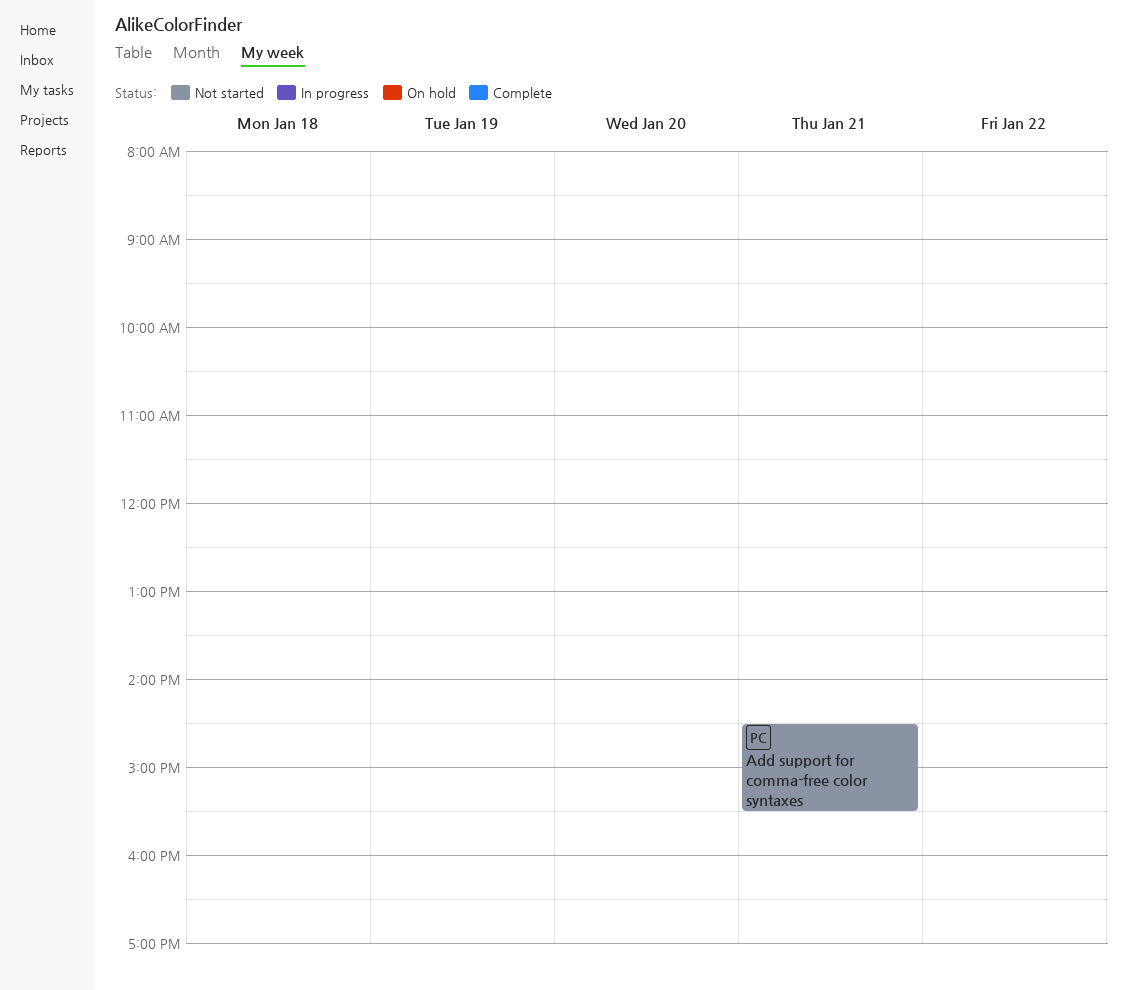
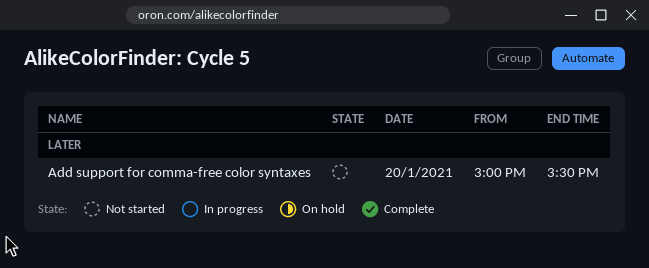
Add support for comma-free color syntaxes, day: Jan 21 -> Jan 20
Add support for comma-free color syntaxes, begins: 14:30 -> 15:00

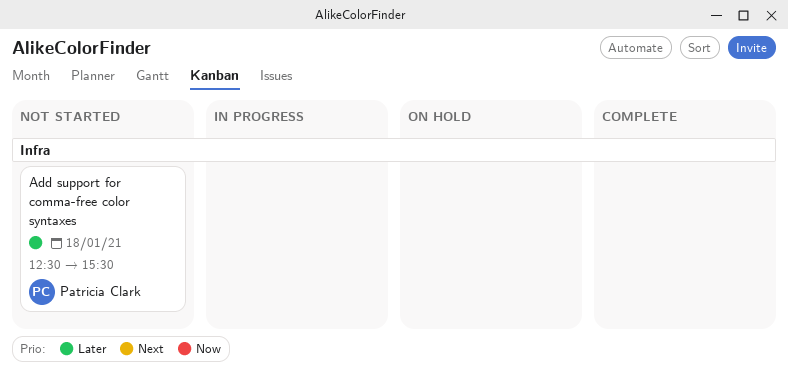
Add support for comma-free color syntaxes, day: Jan 20 -> Jan 18
Add support for comma-free color syntaxes, begins: 15:00 -> 12:30

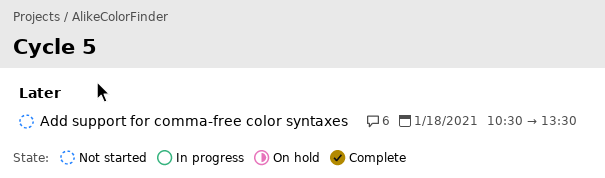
Add support for comma-free color syntaxes, begins: 12:30 -> 10:30
Add support for comma-free color syntaxes, ends: 15:30 -> 13:30

